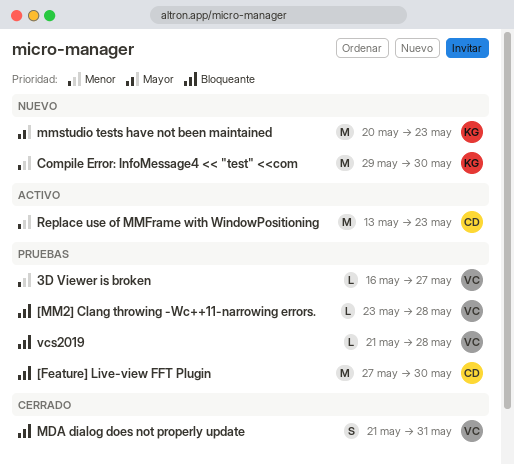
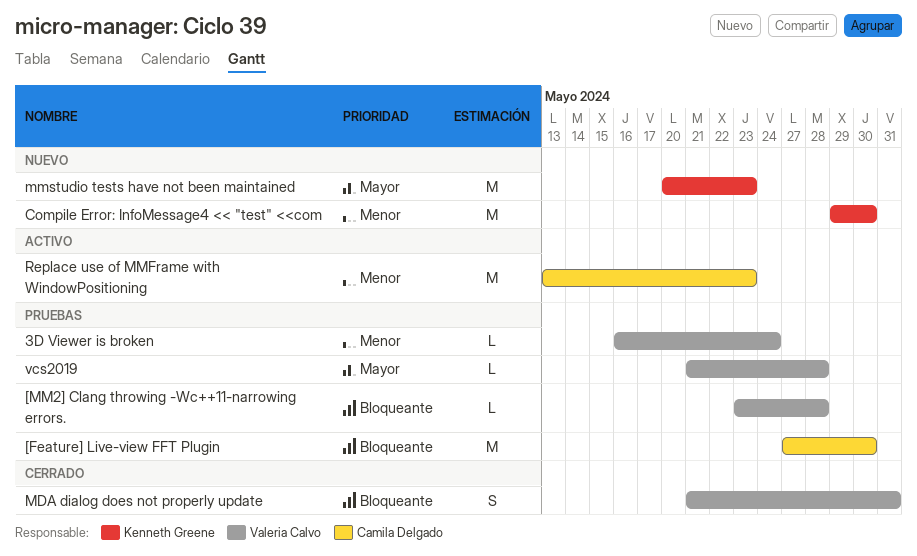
3D Viewer is broken, due: May 27 -> May 24
vcs2019, priority: Bloqueante -> Mayor

